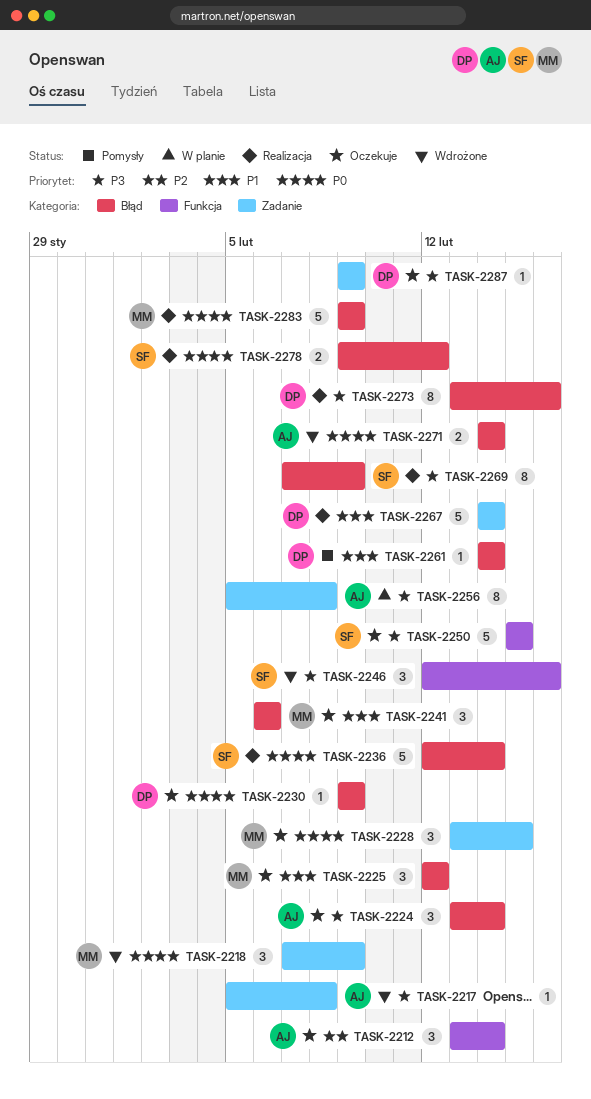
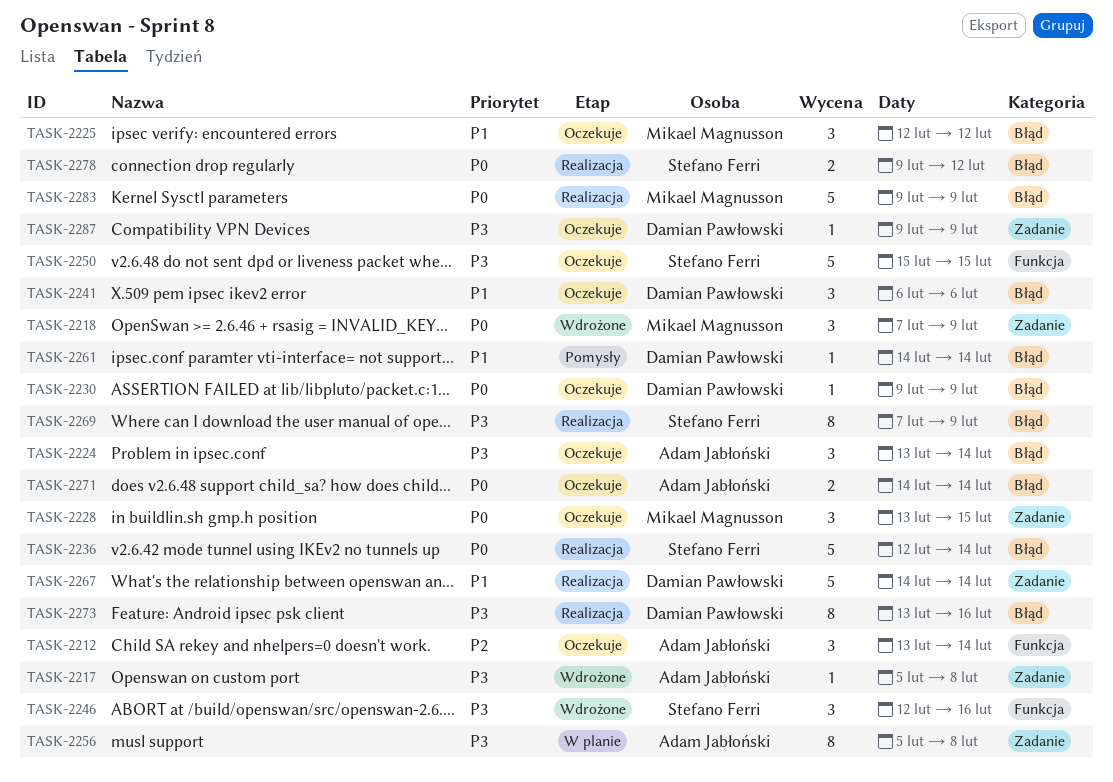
TASK-2241, owner: Mikael Magnusson -> Damian Pawłowski
TASK-2271, status: Wdrożone -> Oczekuje

